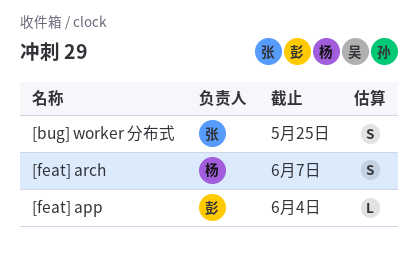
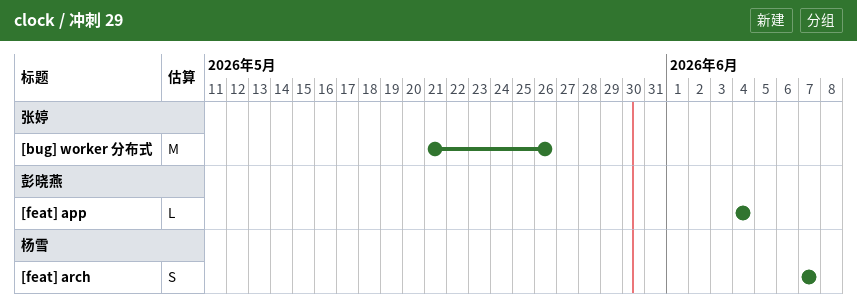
[bug] worker 分布式, estimate: S -> M
[bug] worker 分布式, due: May 25 -> May 26

